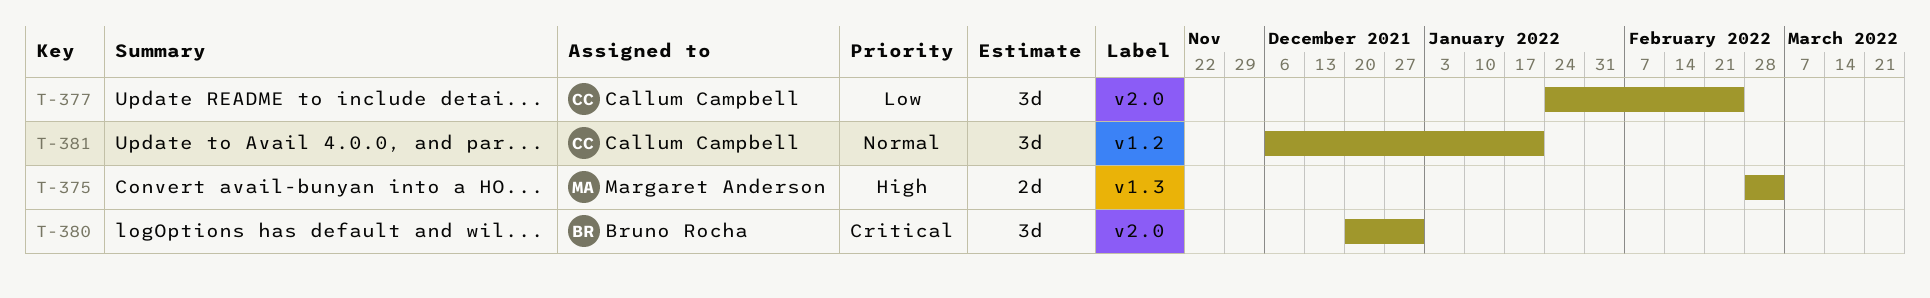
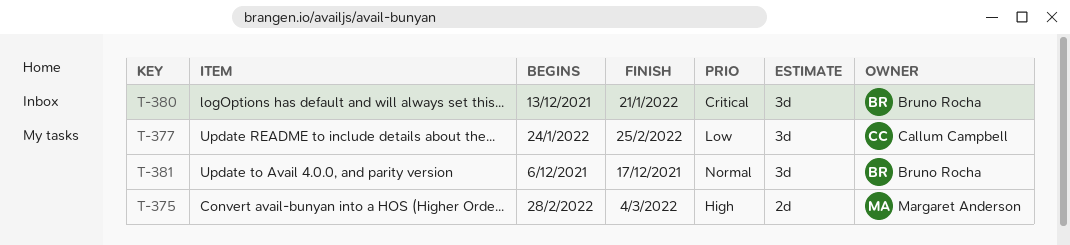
T-380, start: Dec 20 -> Dec 13
T-380, due: Dec 31 -> Jan 21
T-381, owner: Callum Campbell -> Bruno Rocha
T-381, due: Jan 21 -> Dec 17

